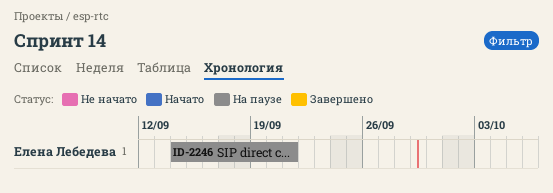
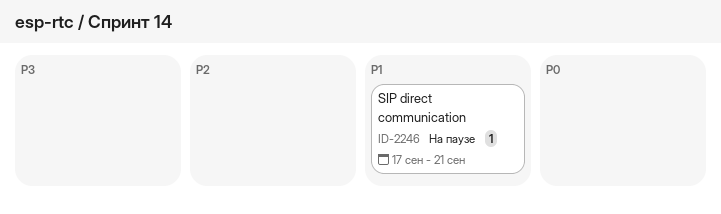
ID-2246, start: Sep 14 -> Sep 17

